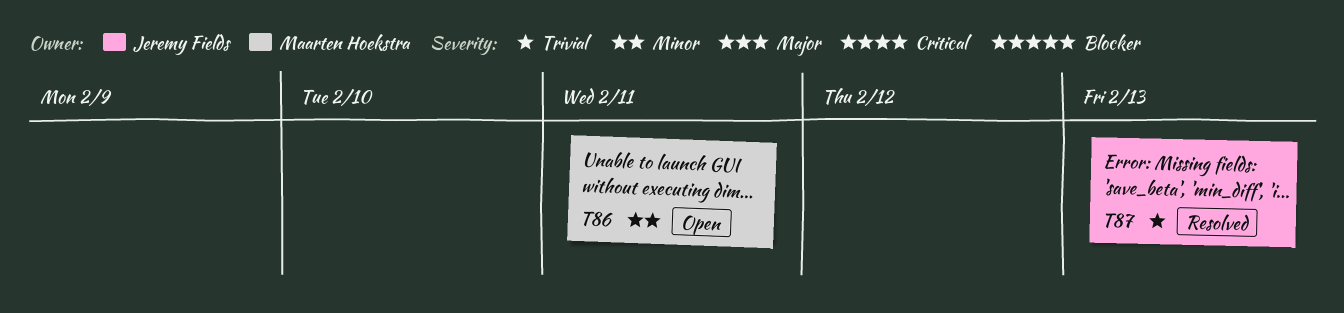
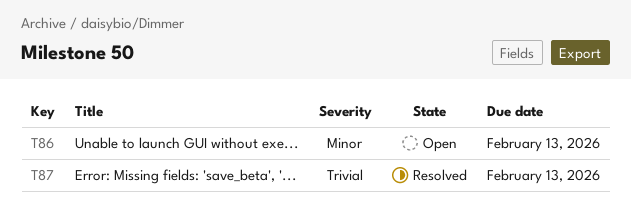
T86, due: Feb 11 -> Feb 13

